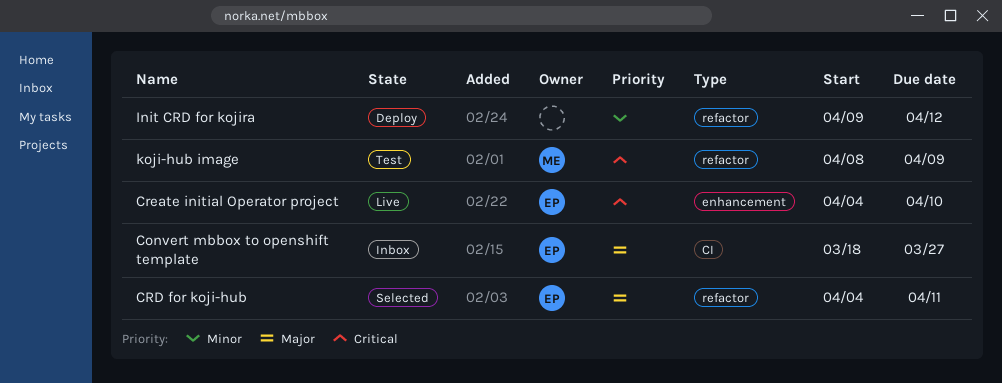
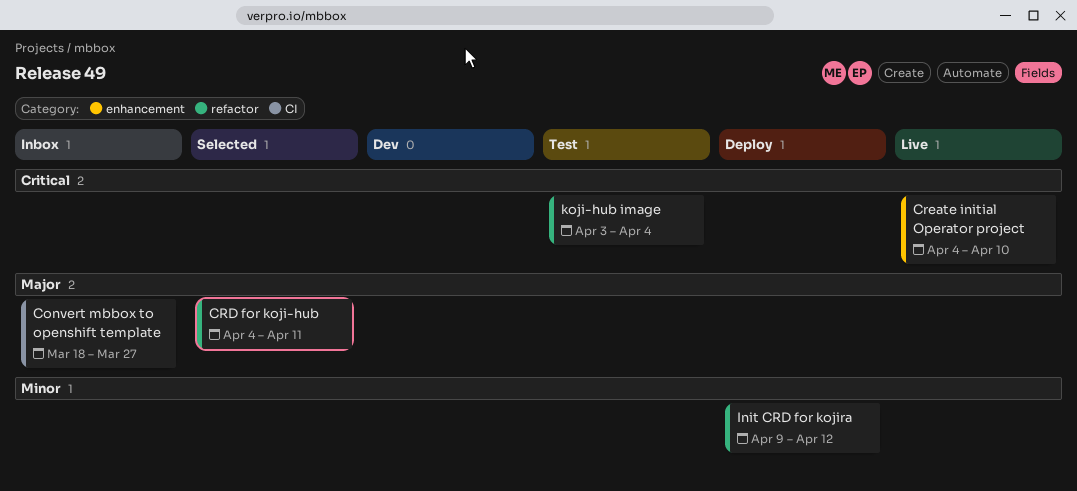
koji-hub image, start: Apr 8 -> Apr 3
koji-hub image, due: Apr 9 -> Apr 4

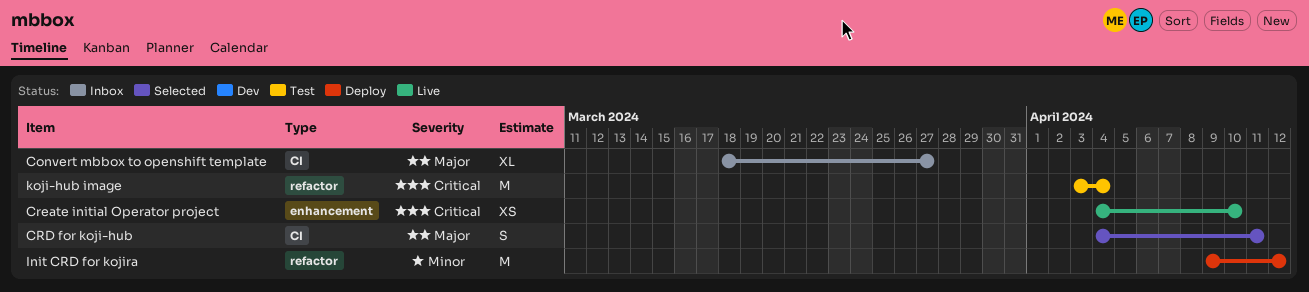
CRD for koji-hub, label: refactor -> CI

